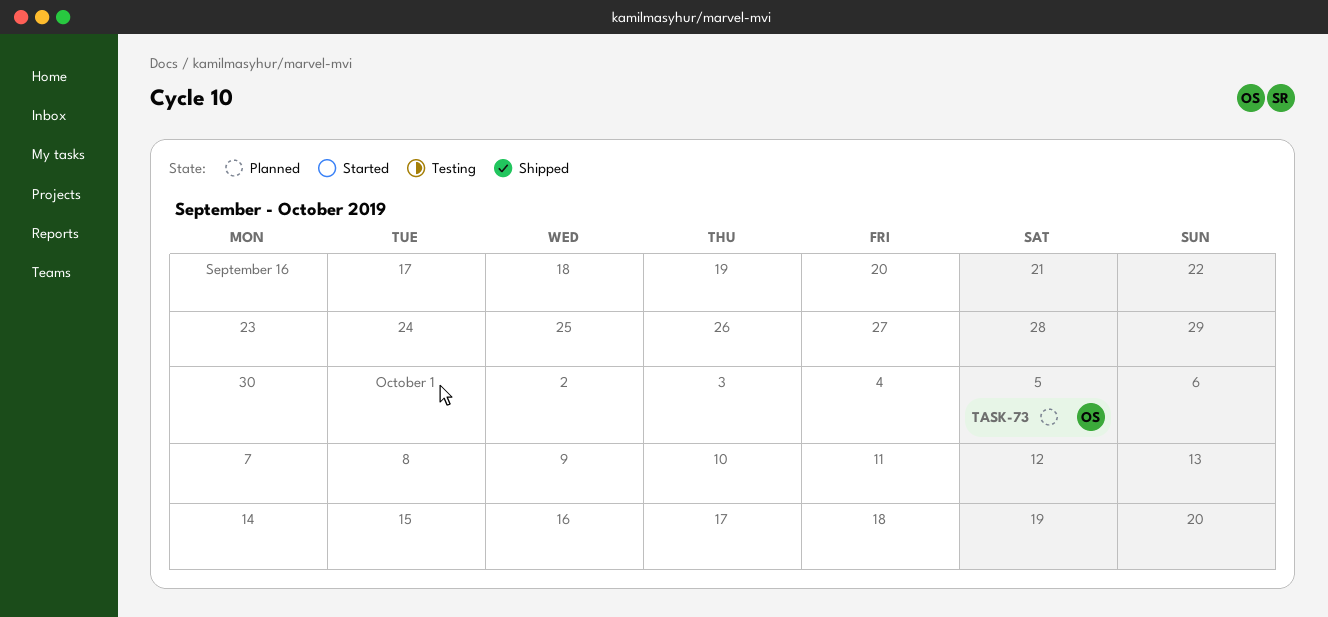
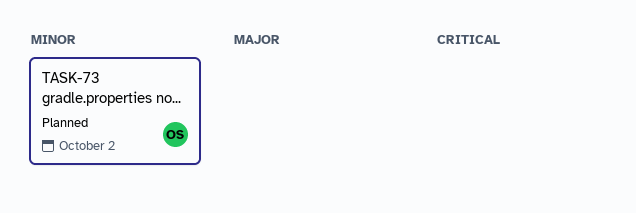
TASK-73, due: Oct 5 -> Oct 2

